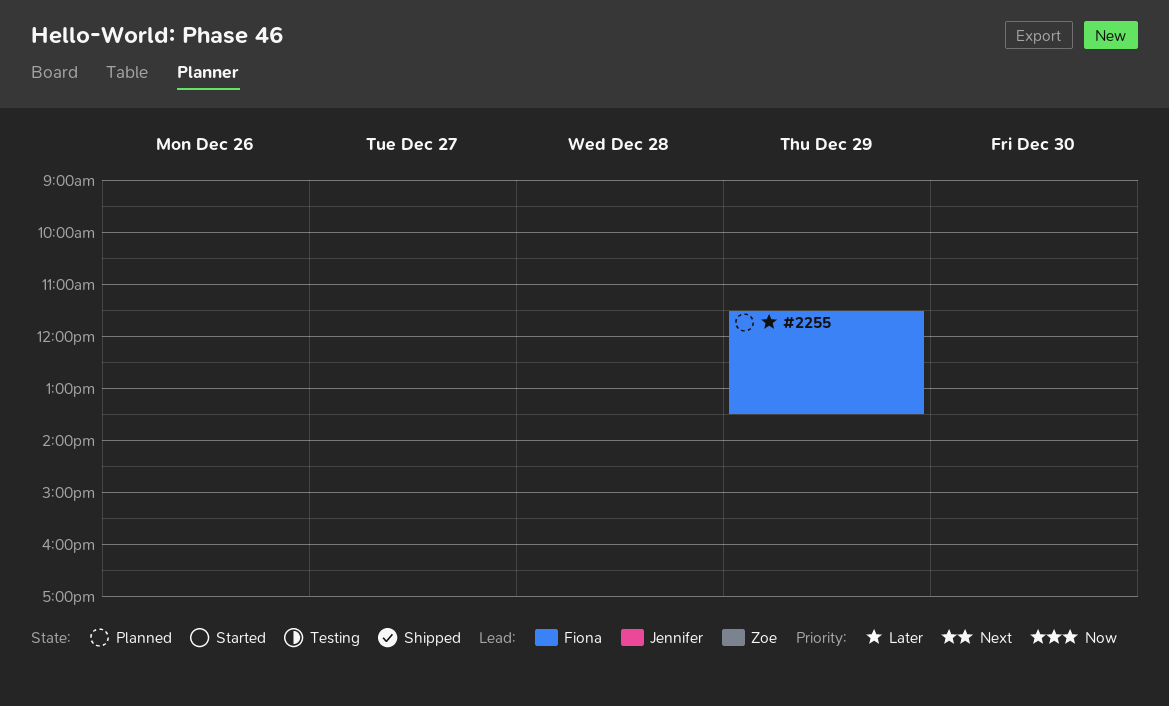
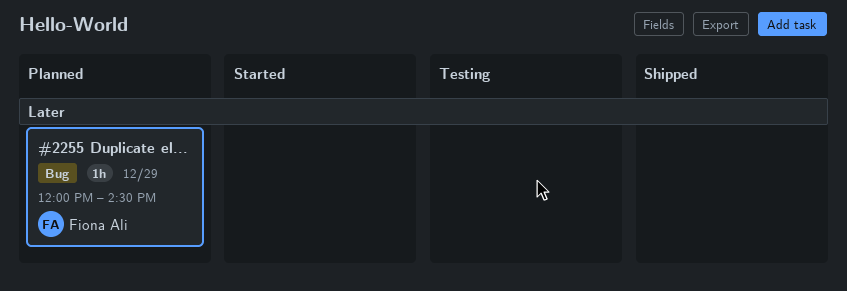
#2255, begins: 11:30 -> 12:00
#2255, ends: 13:30 -> 14:30

